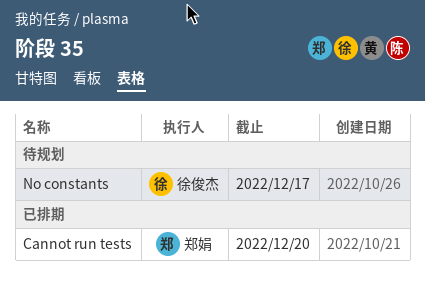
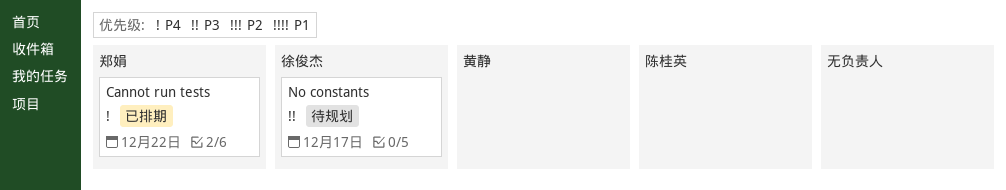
Cannot run tests, due: Dec 20 -> Dec 22

